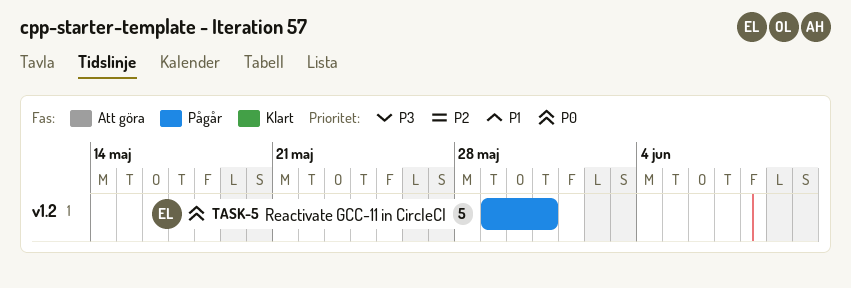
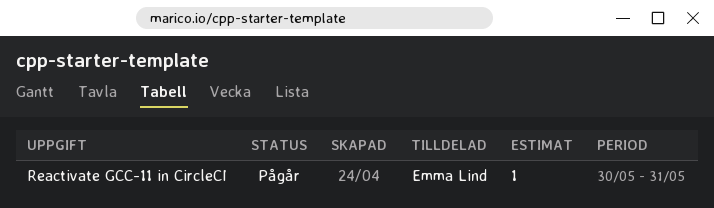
Reactivate GCC-11 in CircleCI, estimate: 5 -> 1
Reactivate GCC-11 in CircleCI, start: May 29 -> May 30

